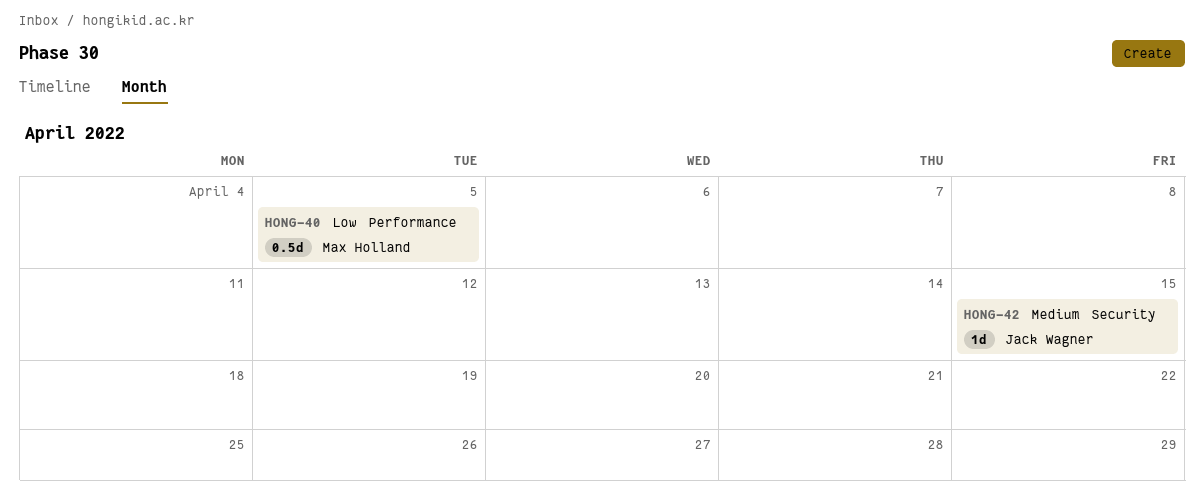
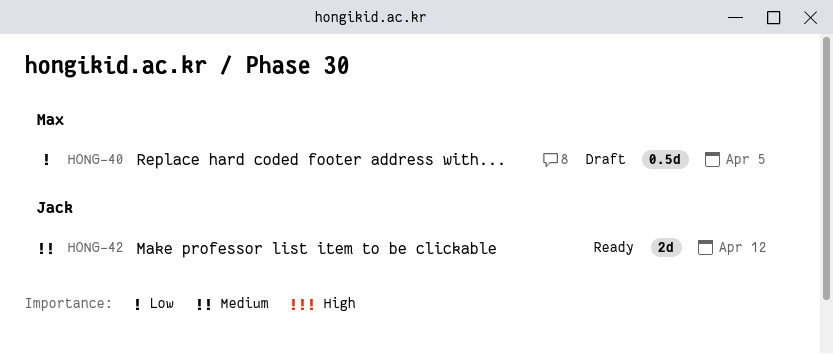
HONG-42, estimate: 1d -> 2d
HONG-42, due: Apr 15 -> Apr 12

